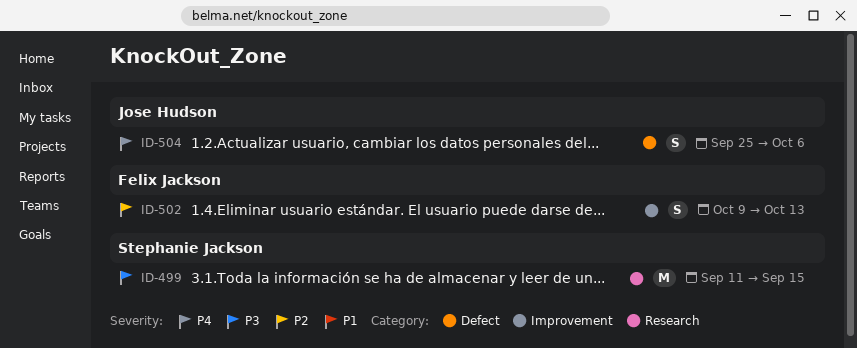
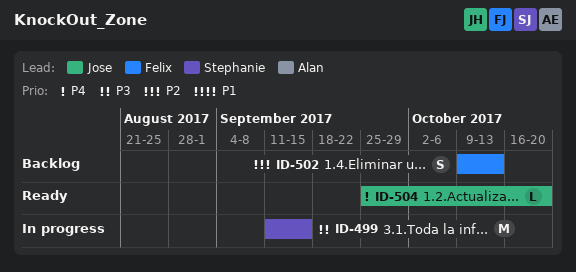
ID-504, estimate: S -> L
ID-504, due: Oct 6 -> Oct 20

